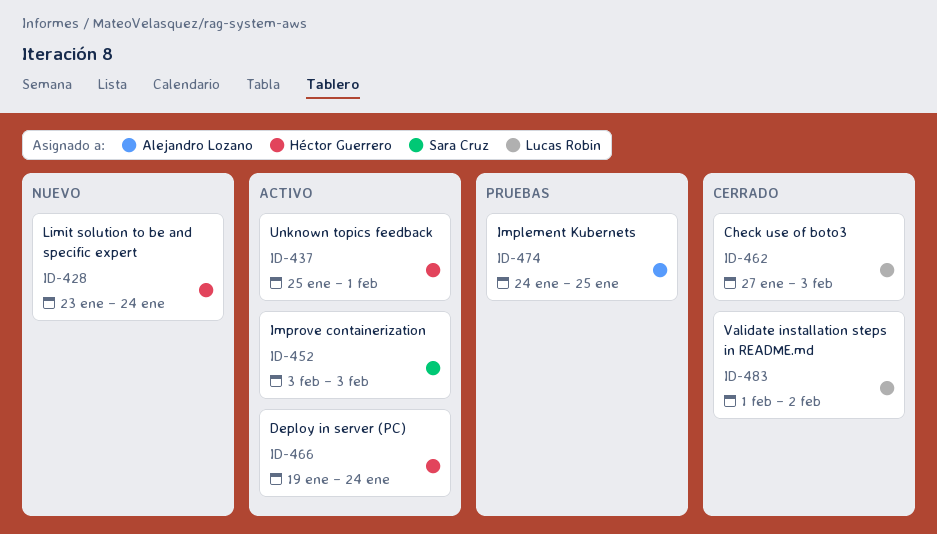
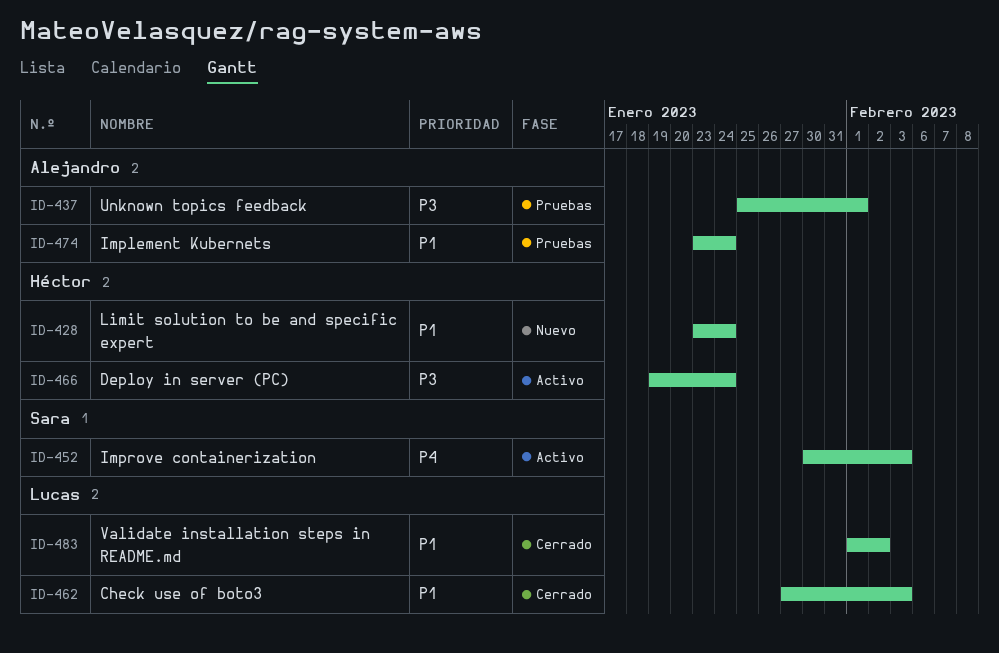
ID-437, status: Activo -> Pruebas
ID-437, owner: Héctor Guerrero -> Alejandro Lozano
ID-452, start: Feb 3 -> Jan 30
ID-474, start: Jan 24 -> Jan 23
ID-474, due: Jan 25 -> Jan 24

